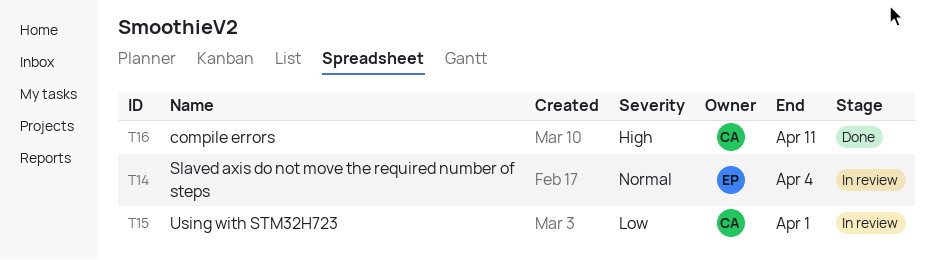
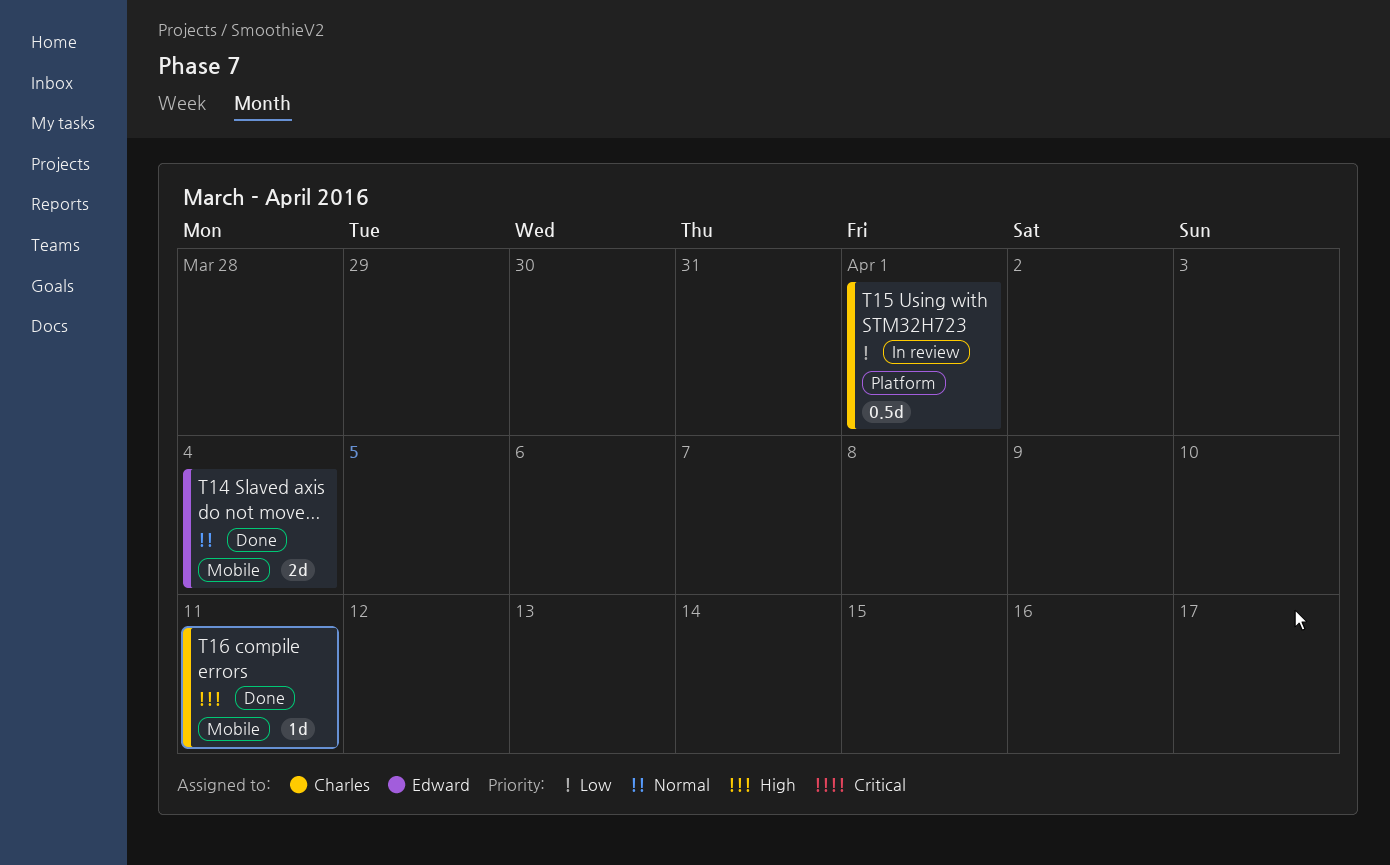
T14, status: In review -> Done

